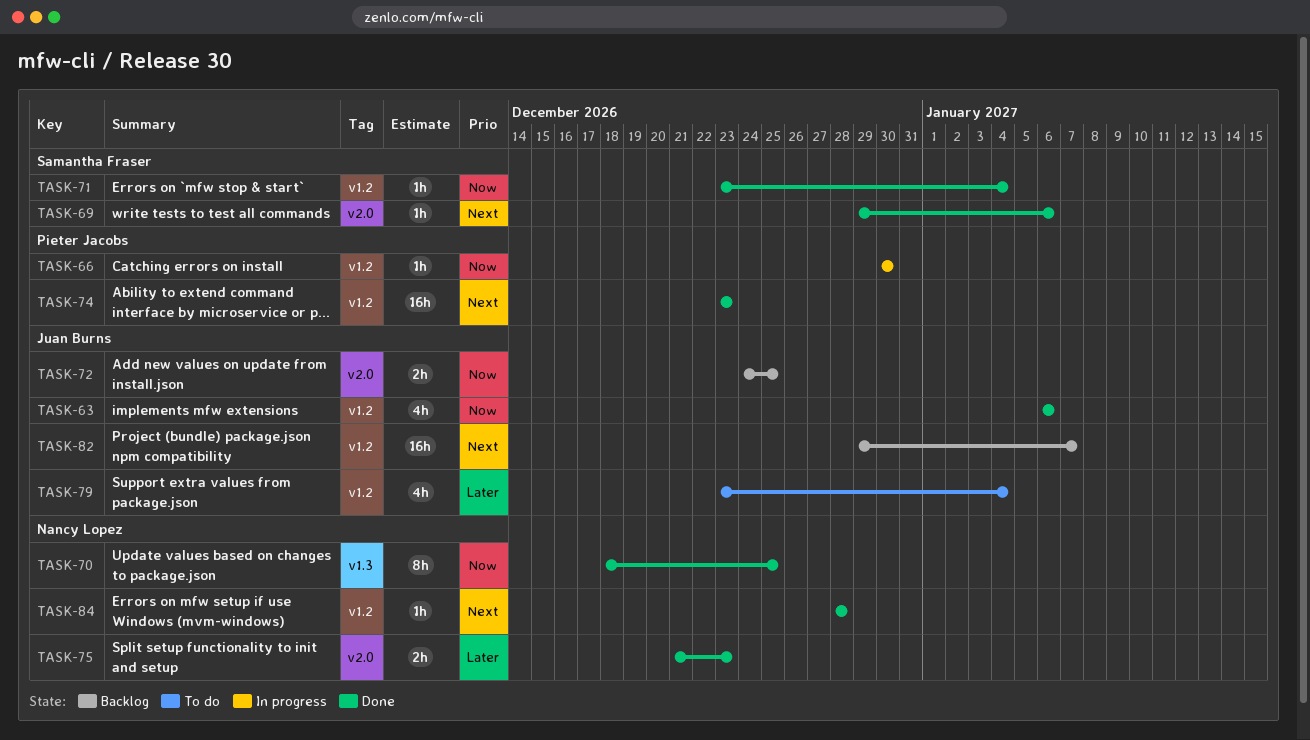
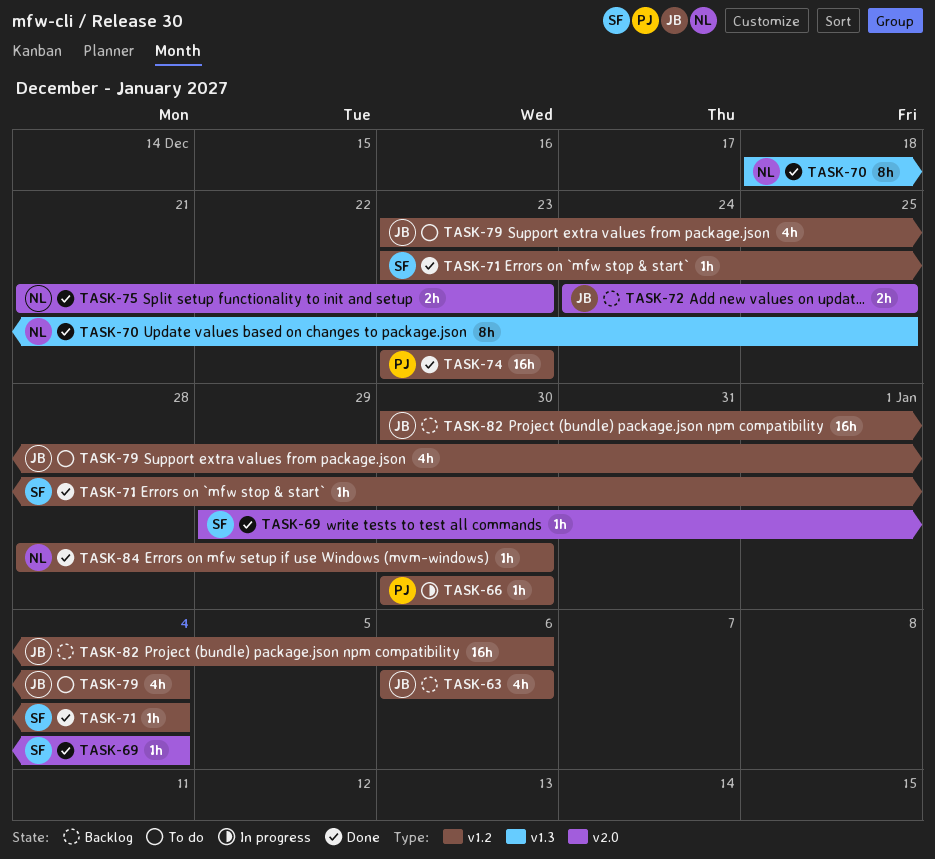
TASK-63, status: Done -> Backlog
TASK-69, due: Jan 6 -> Jan 4
TASK-82, start: Dec 29 -> Dec 30
TASK-82, due: Jan 7 -> Jan 6
TASK-84, due: Dec 28 -> Dec 30

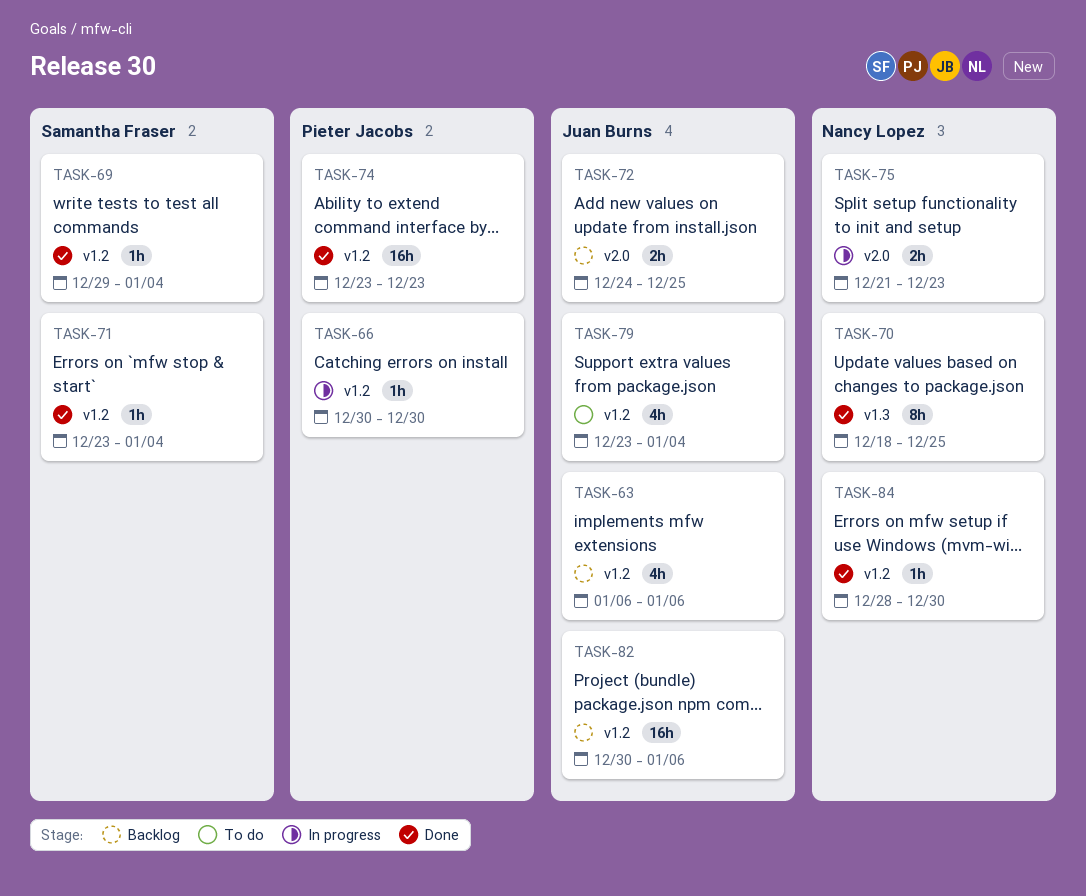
TASK-69, label: v2.0 -> v1.2
TASK-75, status: Done -> In progress

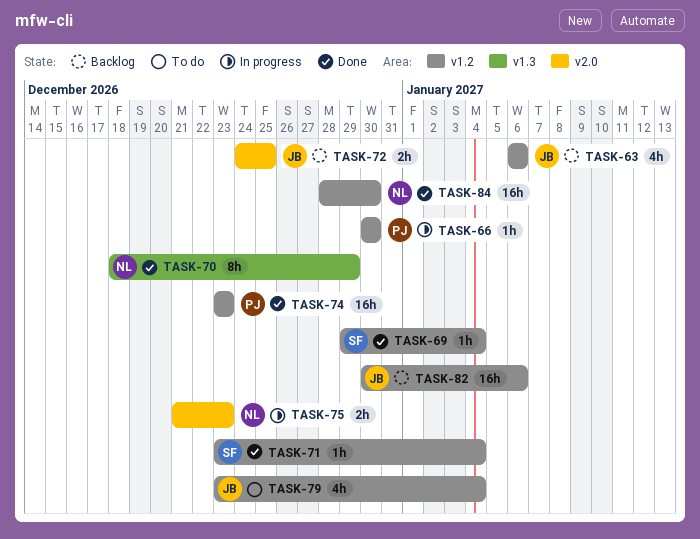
TASK-70, due: Dec 25 -> Dec 29
TASK-84, estimate: 1h -> 16h

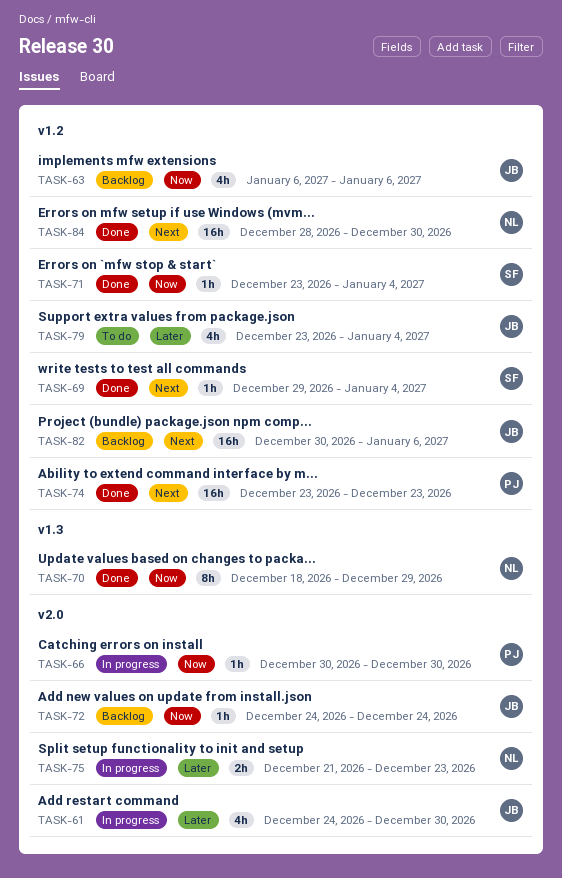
TASK-61: none -> present
TASK-66, label: v1.2 -> v2.0
TASK-72, estimate: 2h -> 1h
TASK-72, due: Dec 25 -> Dec 24

